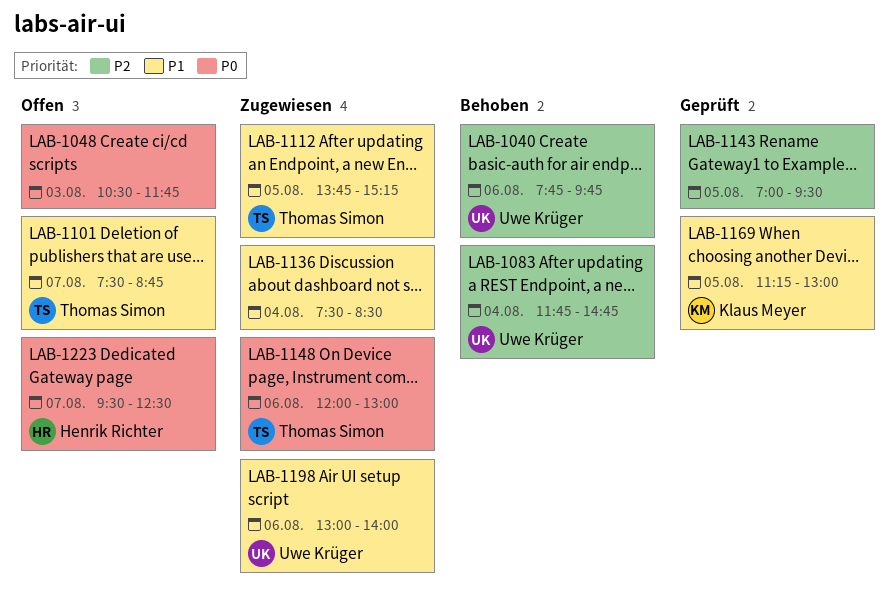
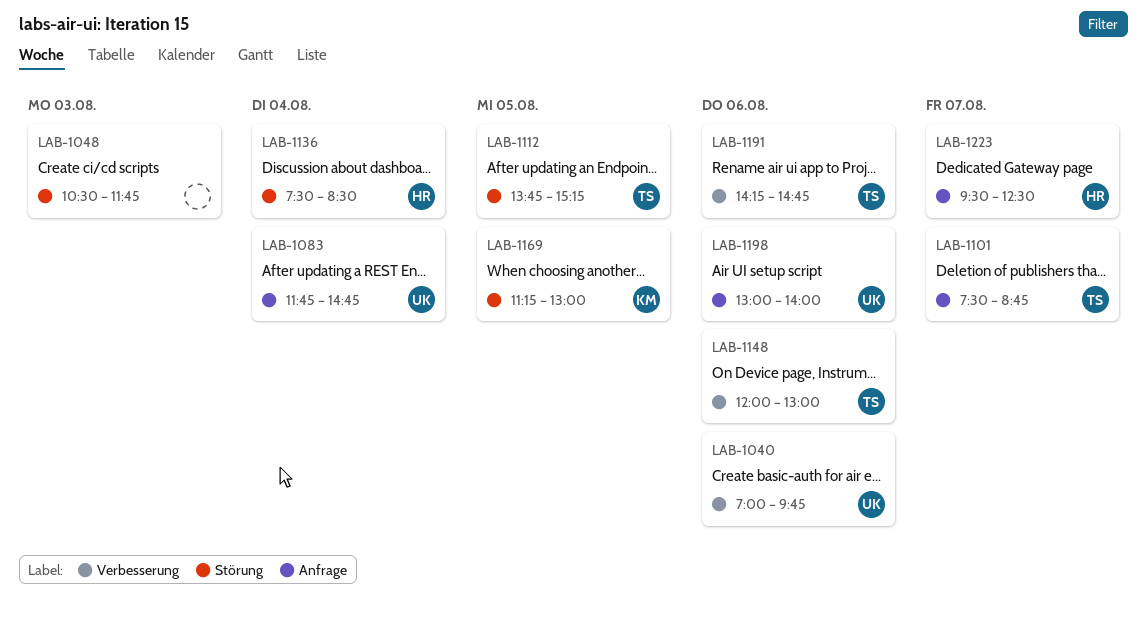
LAB-1040, begins: 07:45 -> 07:00
LAB-1136, owner: none -> Henrik Richter
LAB-1143: present -> none
LAB-1191: none -> present

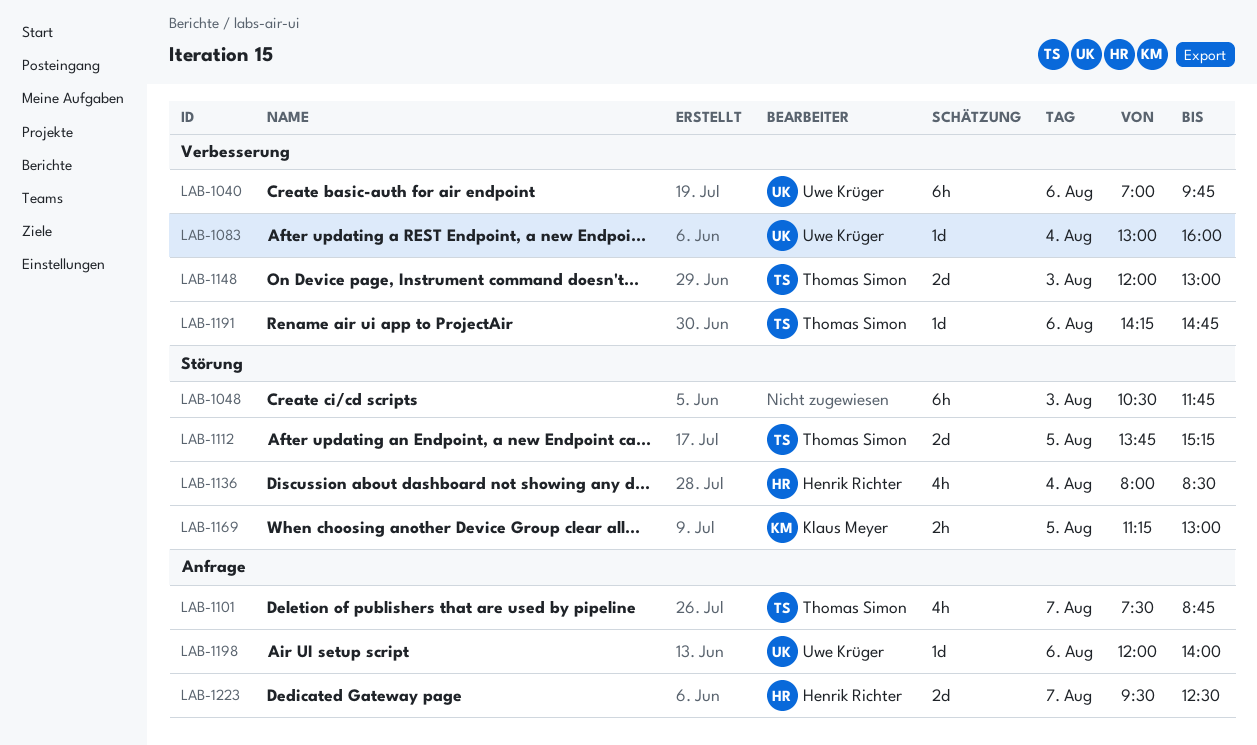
LAB-1083, label: Anfrage -> Verbesserung
LAB-1083, begins: 11:45 -> 13:00
LAB-1083, ends: 14:45 -> 16:00
LAB-1136, begins: 07:30 -> 08:00
LAB-1148, day: Aug 6 -> Aug 3
LAB-1198, begins: 13:00 -> 12:00

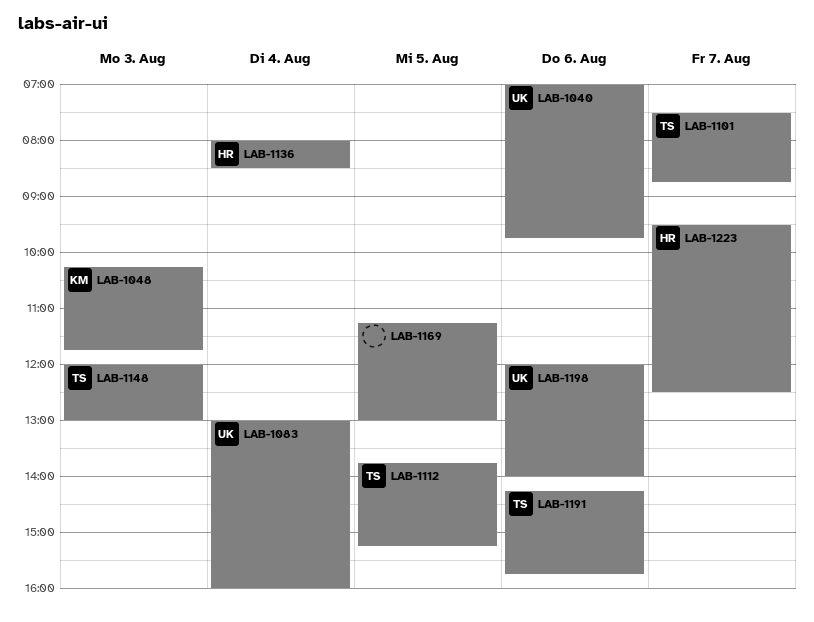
LAB-1048, owner: none -> Klaus Meyer
LAB-1048, begins: 10:30 -> 10:15
LAB-1169, owner: Klaus Meyer -> none
LAB-1191, ends: 14:45 -> 15:45

